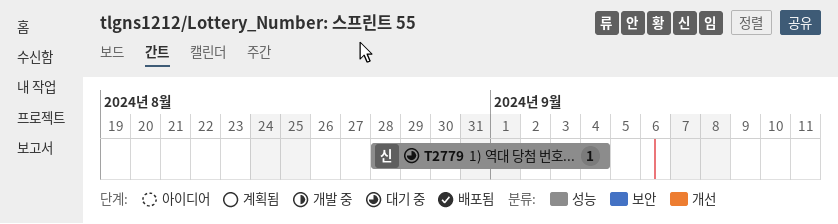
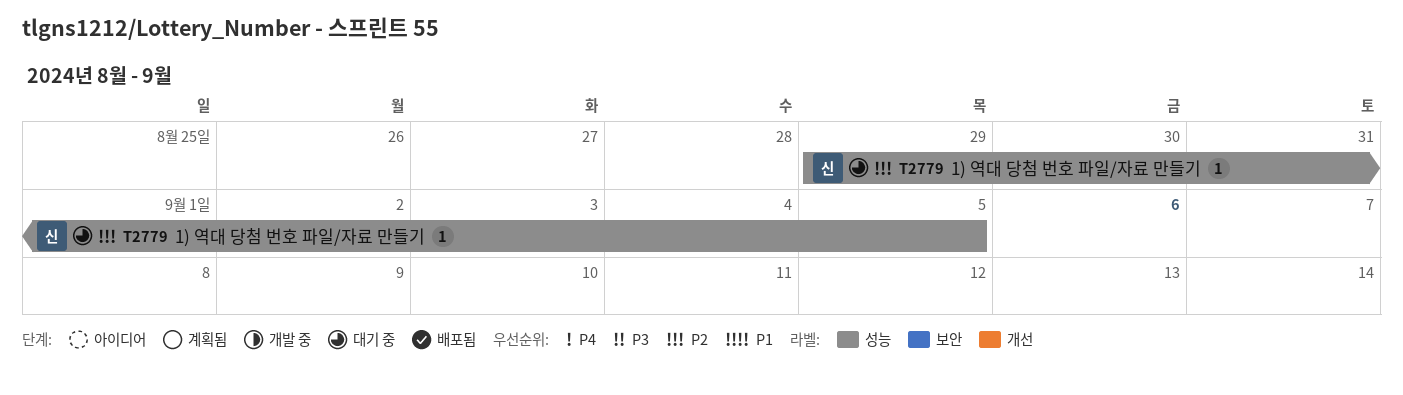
T2779, start: Aug 28 -> Aug 29
T2779, due: Sep 4 -> Sep 5

